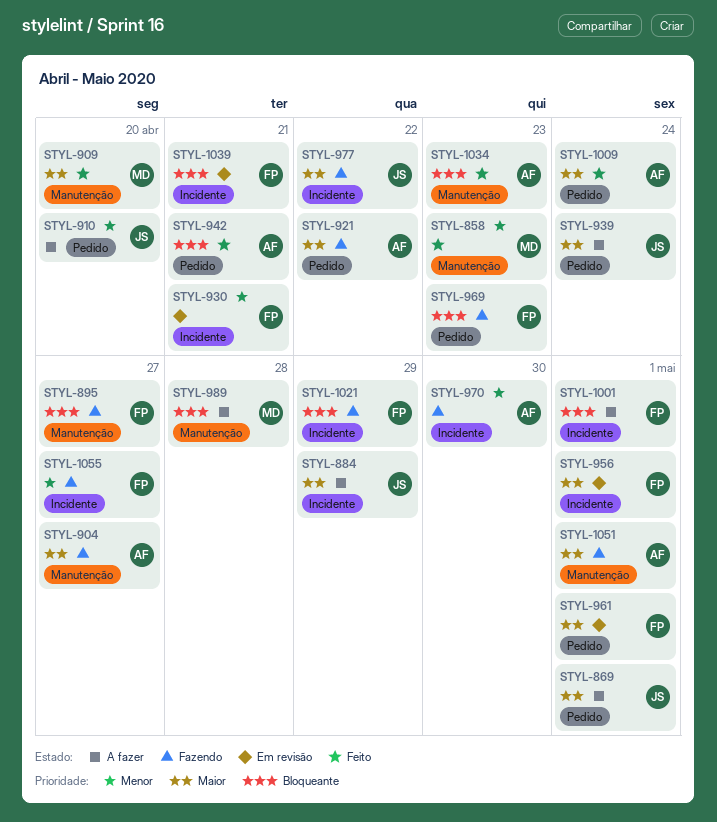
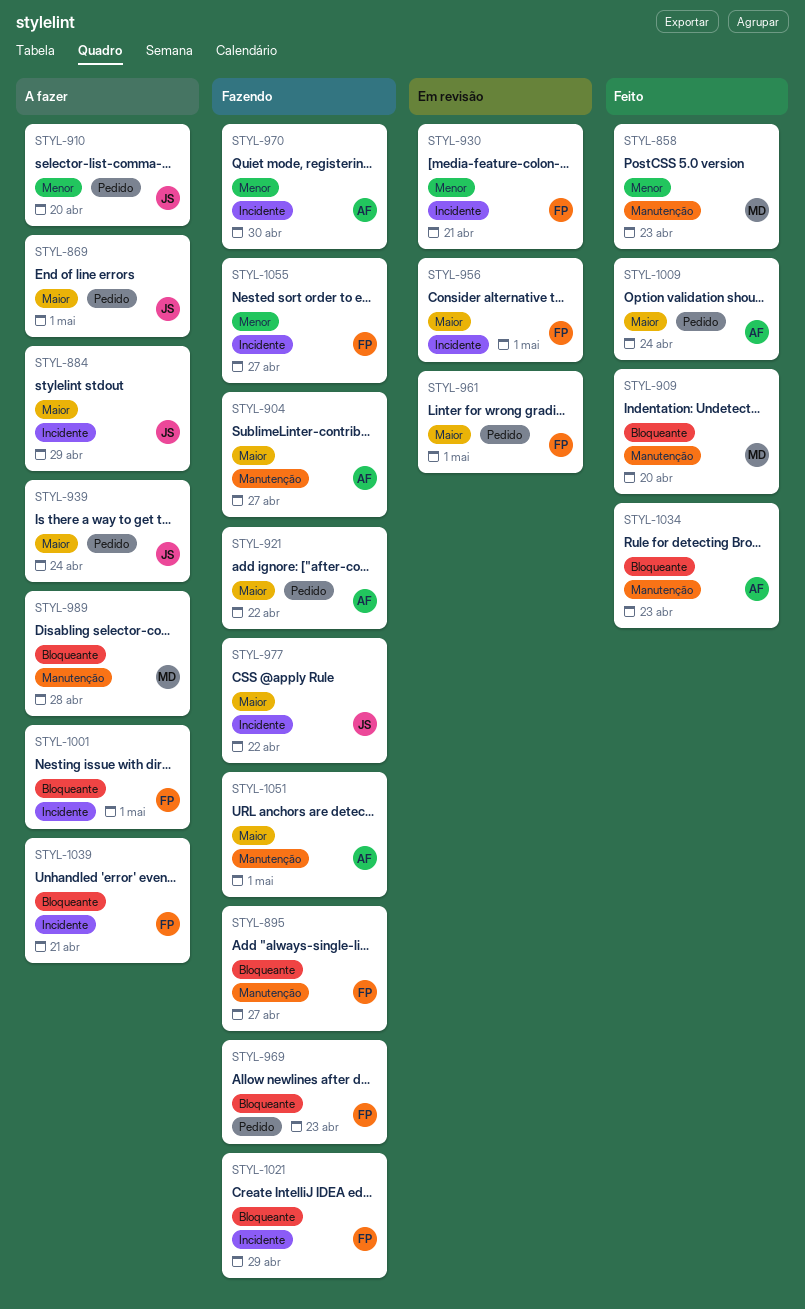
STYL-909, priority: Maior -> Bloqueante
STYL-942: present -> none
STYL-1039, status: Em revisão -> A fazer

